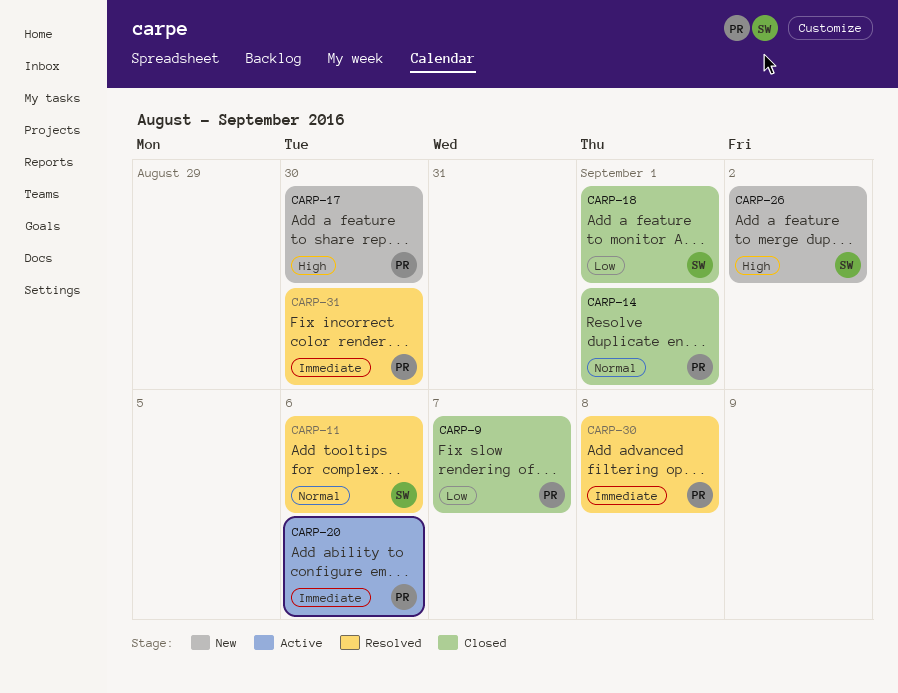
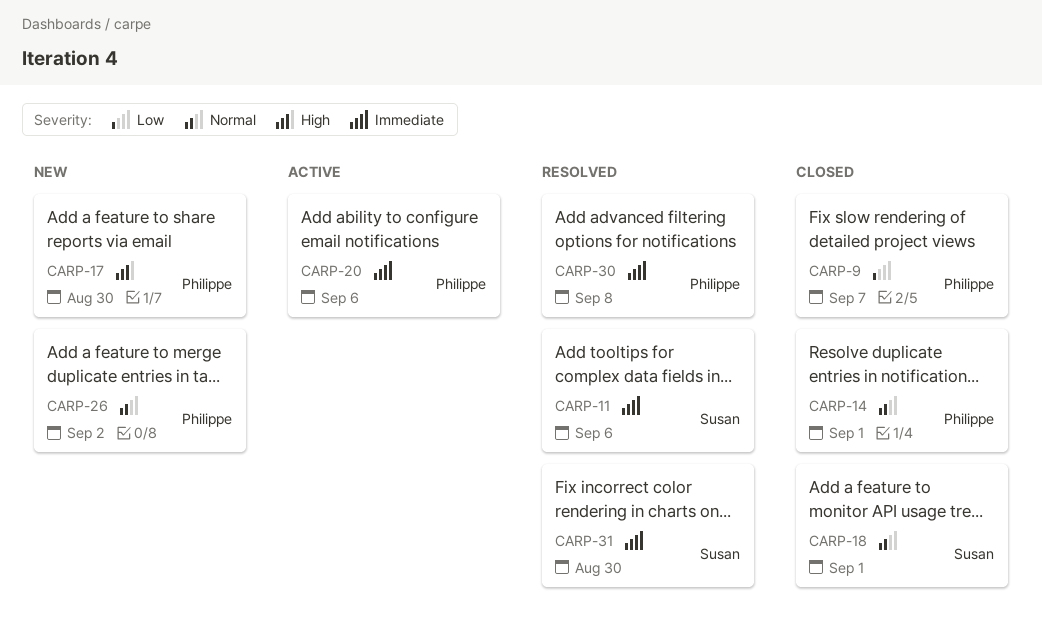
CARP-11, priority: Normal -> Immediate
CARP-18, priority: Low -> Normal
CARP-26, owner: Susan -> Philippe
CARP-26, priority: High -> Normal
CARP-31, owner: Philippe -> Susan

